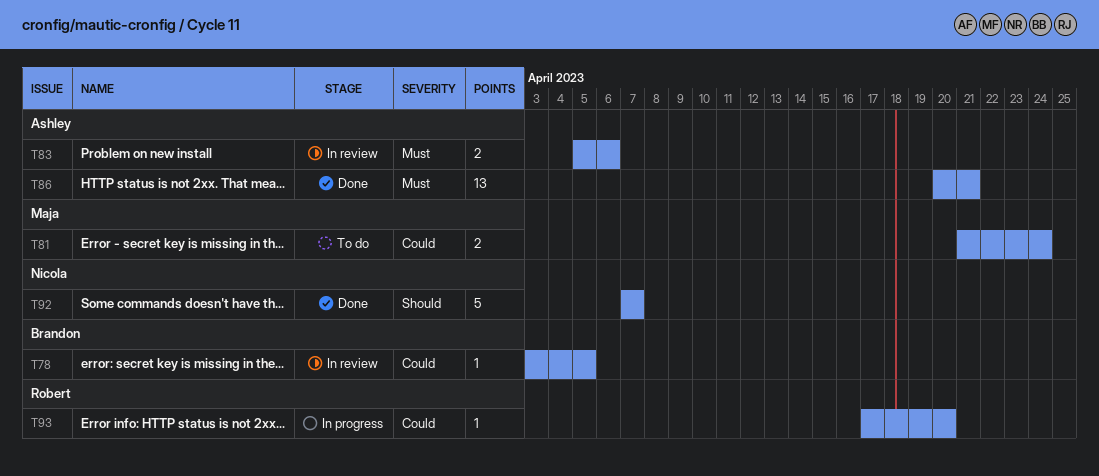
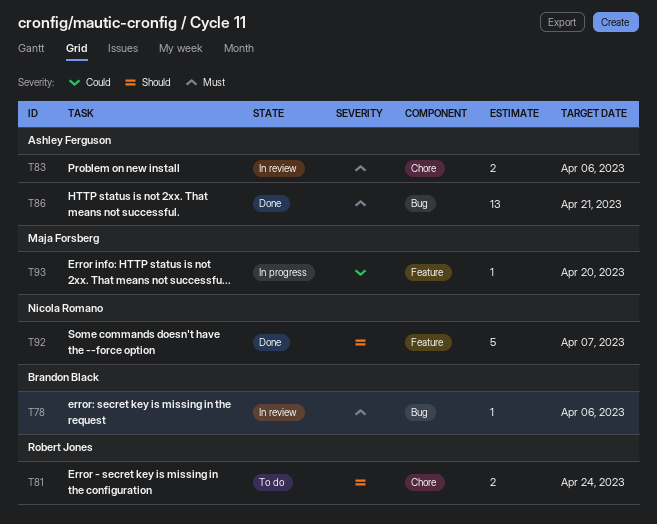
T78, priority: Could -> Must
T78, due: Apr 5 -> Apr 6
T81, owner: Maja Forsberg -> Robert Jones
T81, priority: Could -> Should
T93, owner: Robert Jones -> Maja Forsberg

